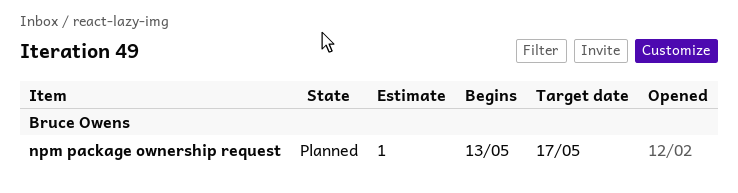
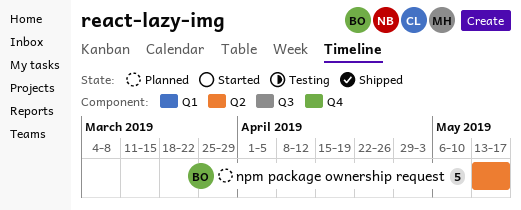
npm package ownership request, estimate: 1 -> 5

